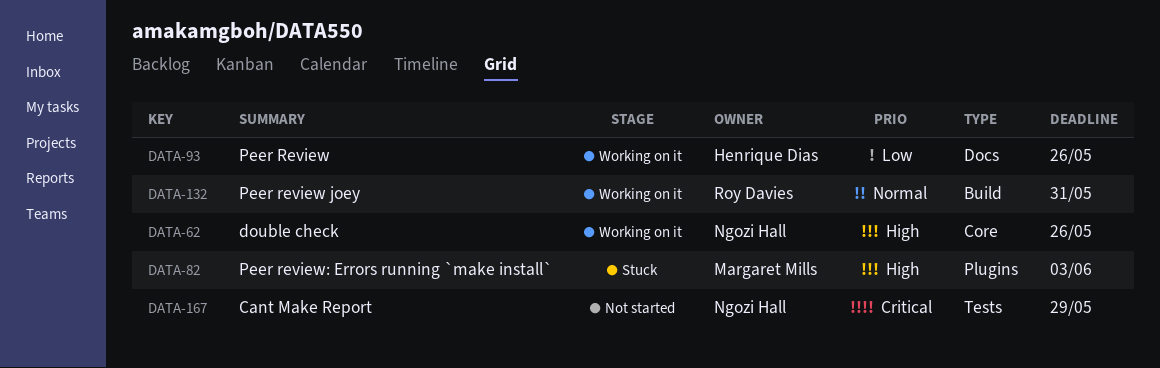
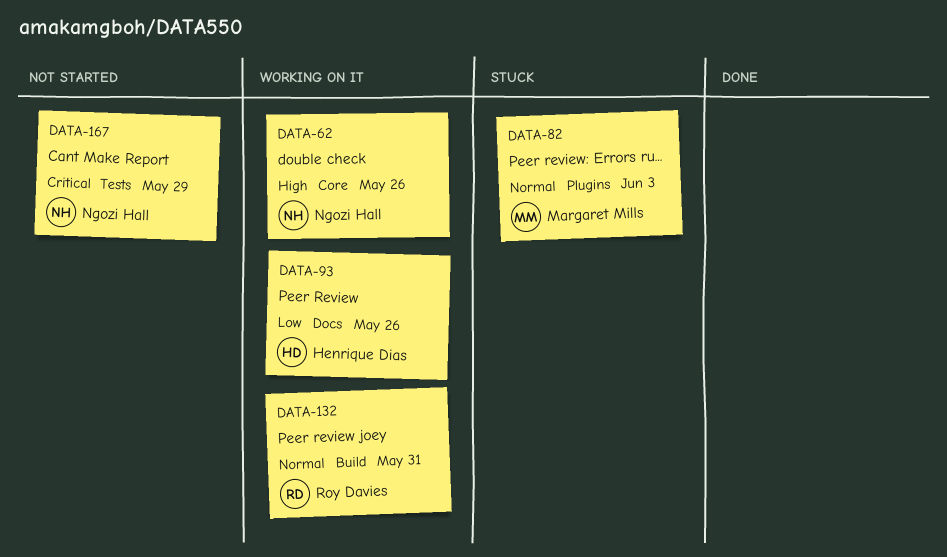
DATA-82, priority: High -> Normal

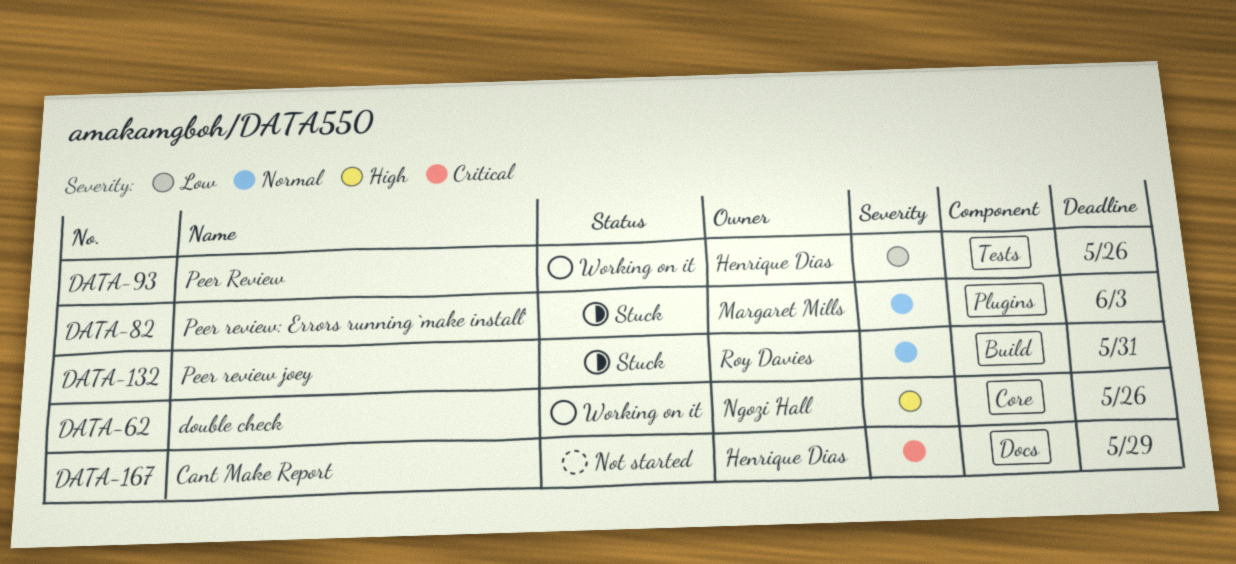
DATA-93, label: Docs -> Tests
DATA-132, status: Working on it -> Stuck
DATA-167, owner: Ngozi Hall -> Henrique Dias
DATA-167, label: Tests -> Docs

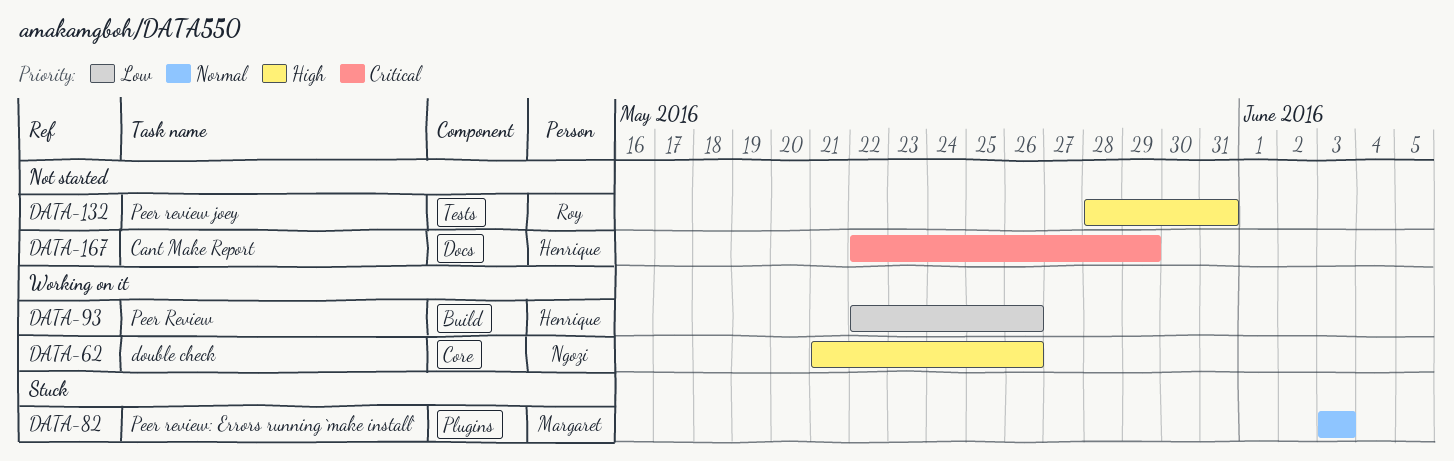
DATA-93, label: Tests -> Build
DATA-132, status: Stuck -> Not started
DATA-132, priority: Normal -> High
DATA-132, label: Build -> Tests

